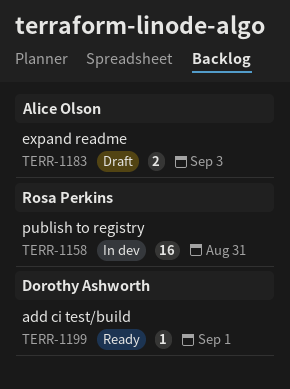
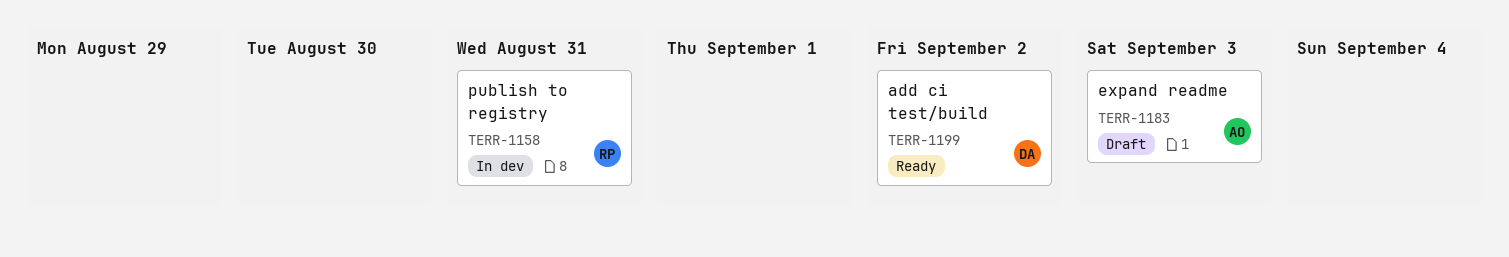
TERR-1199, due: Sep 1 -> Sep 2

